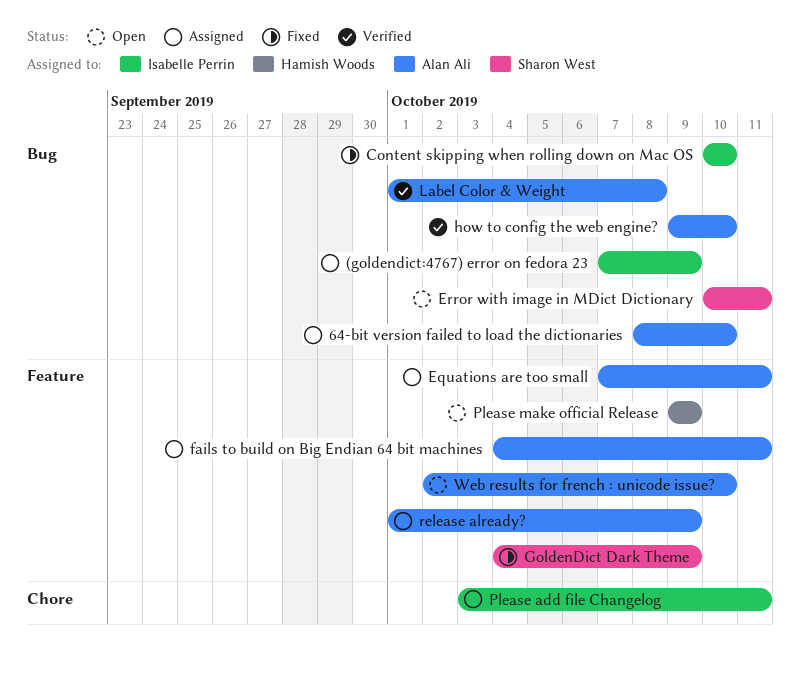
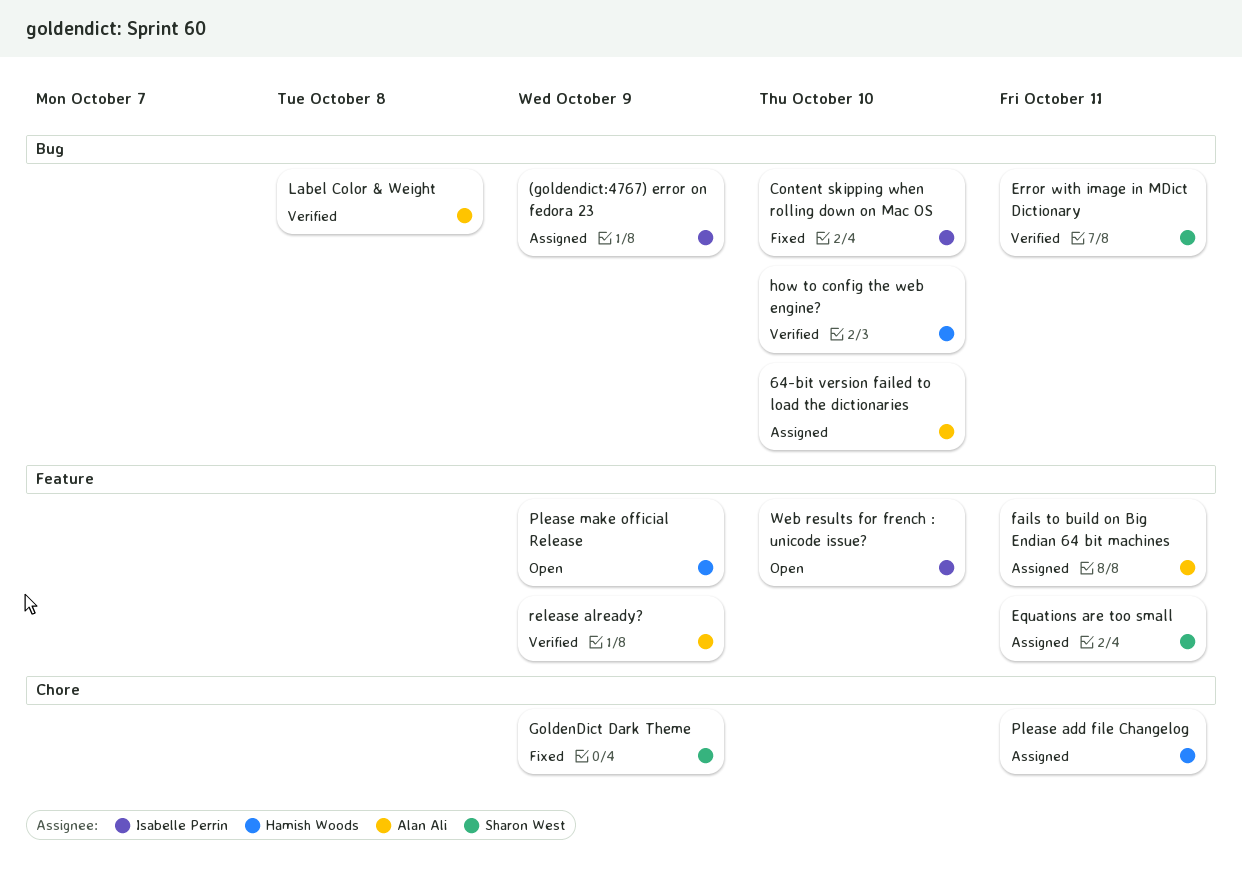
Equations are too small, owner: Alan Ali -> Sharon West
Error with image in MDict Dictionary, status: Open -> Verified
GoldenDict Dark Theme, label: Feature -> Chore
how to config the web engine?, owner: Alan Ali -> Hamish Woods
Please add file Changelog, owner: Isabelle Perrin -> Hamish Woods
release already?, status: Assigned -> Verified
Web results for french : unicode issue?, owner: Alan Ali -> Isabelle Perrin

